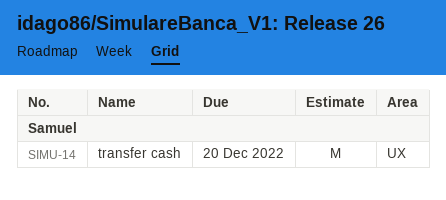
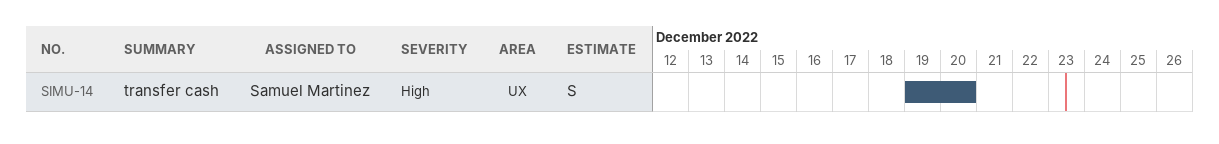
SIMU-14, estimate: M -> S

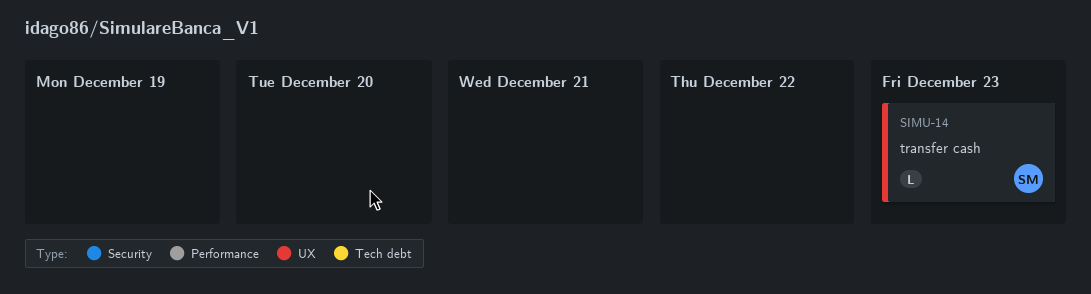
SIMU-14, estimate: S -> L
SIMU-14, due: Dec 20 -> Dec 23

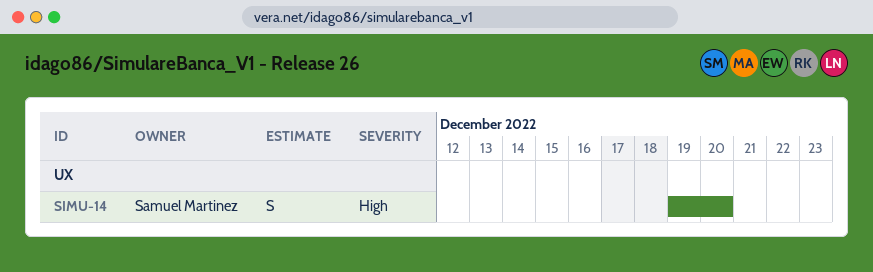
SIMU-14, estimate: L -> S
SIMU-14, due: Dec 23 -> Dec 20

